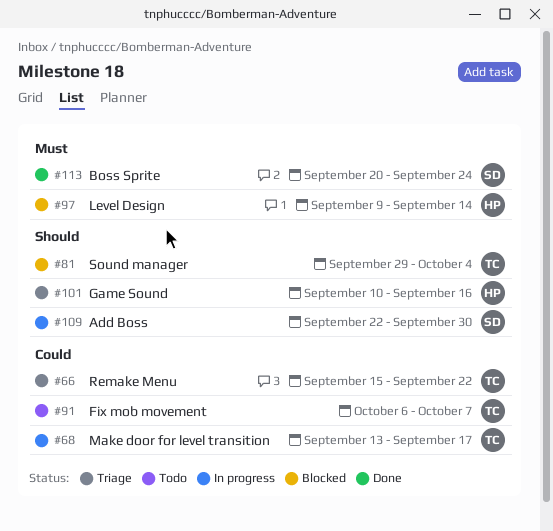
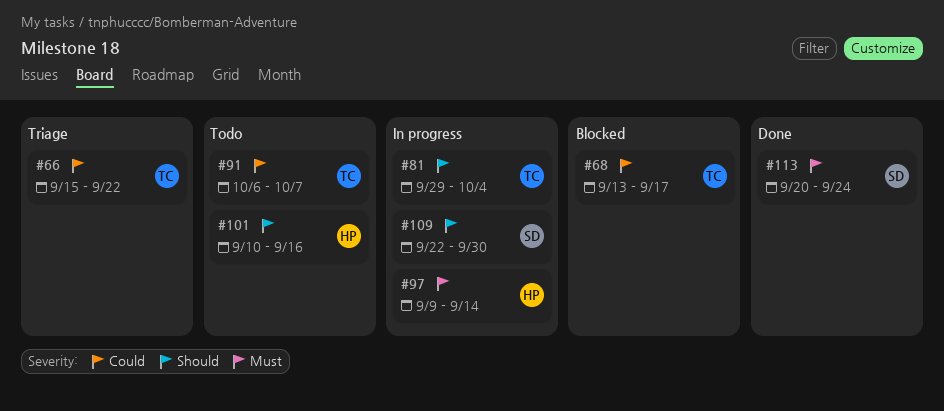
#68, status: In progress -> Blocked
#81, status: Blocked -> In progress
#97, status: Blocked -> In progress
#101, status: Triage -> Todo

